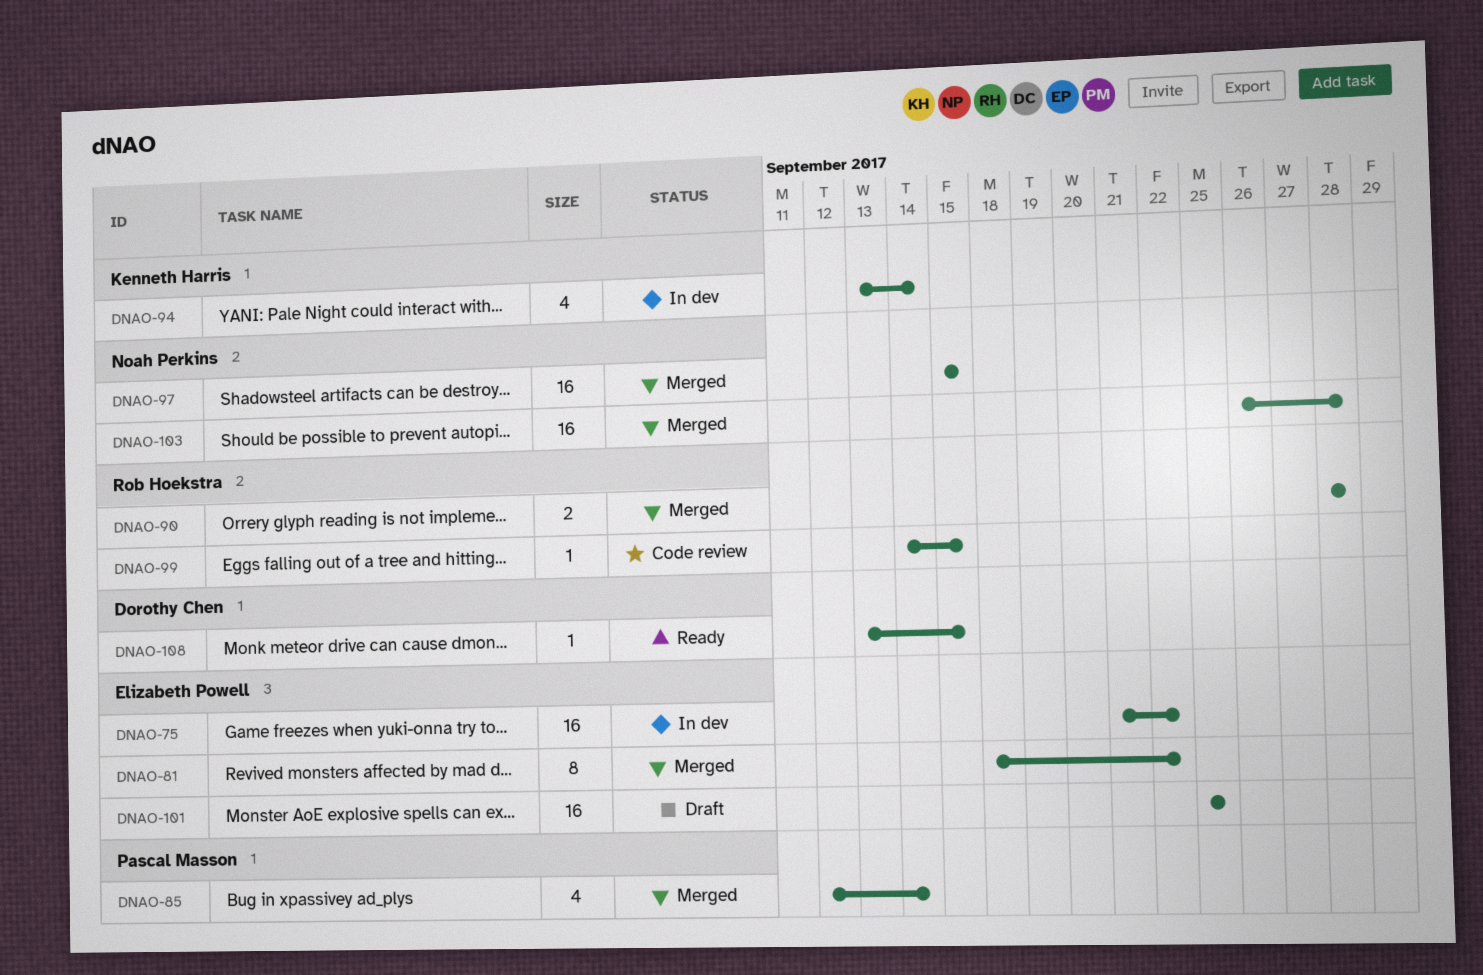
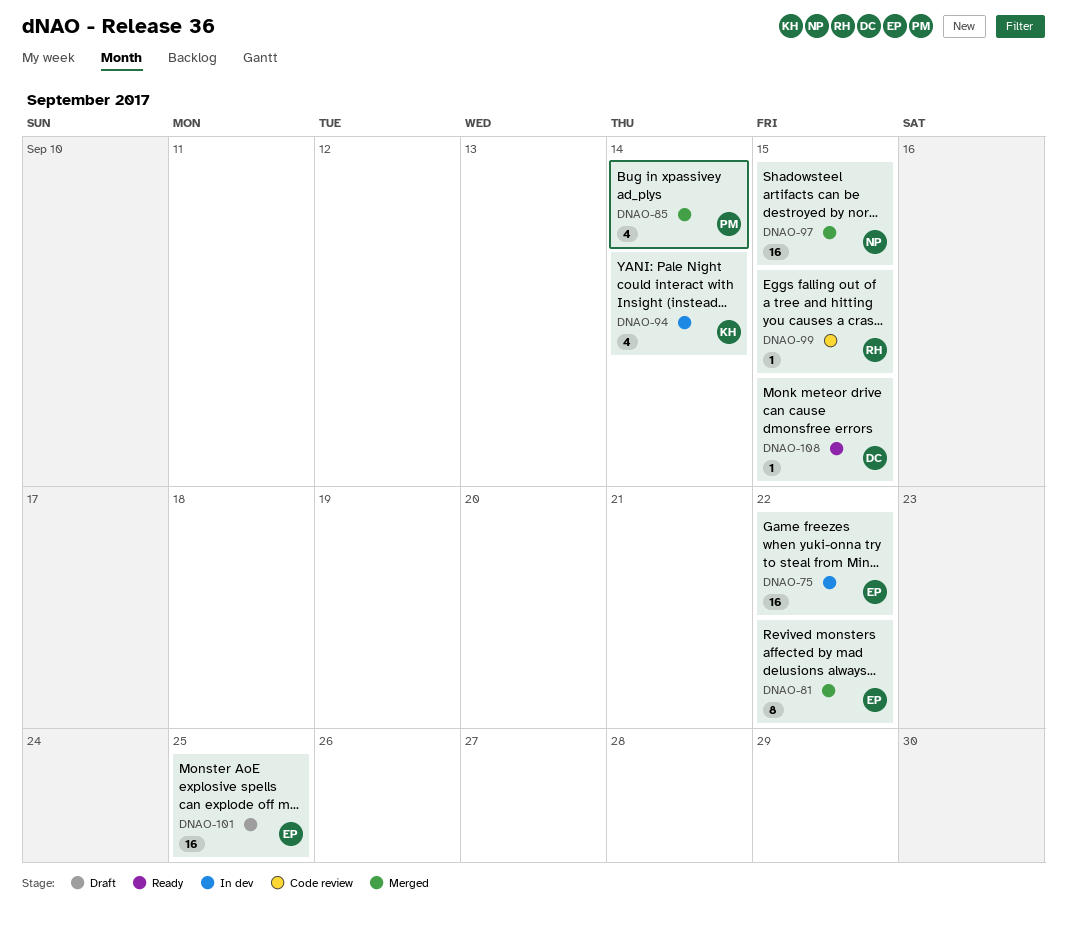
DNAO-90: present -> none
DNAO-103: present -> none

